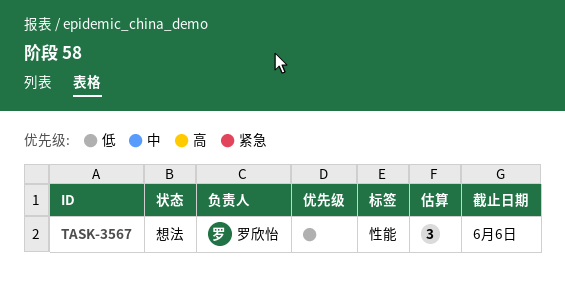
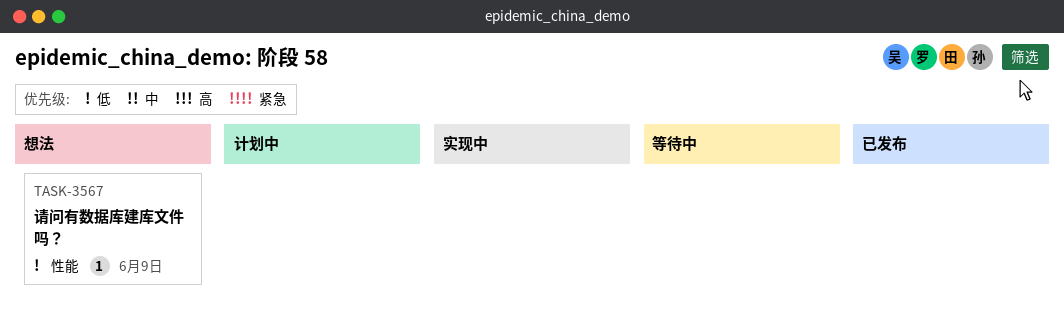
TASK-3567, estimate: 3 -> 1
TASK-3567, due: Jun 6 -> Jun 9

